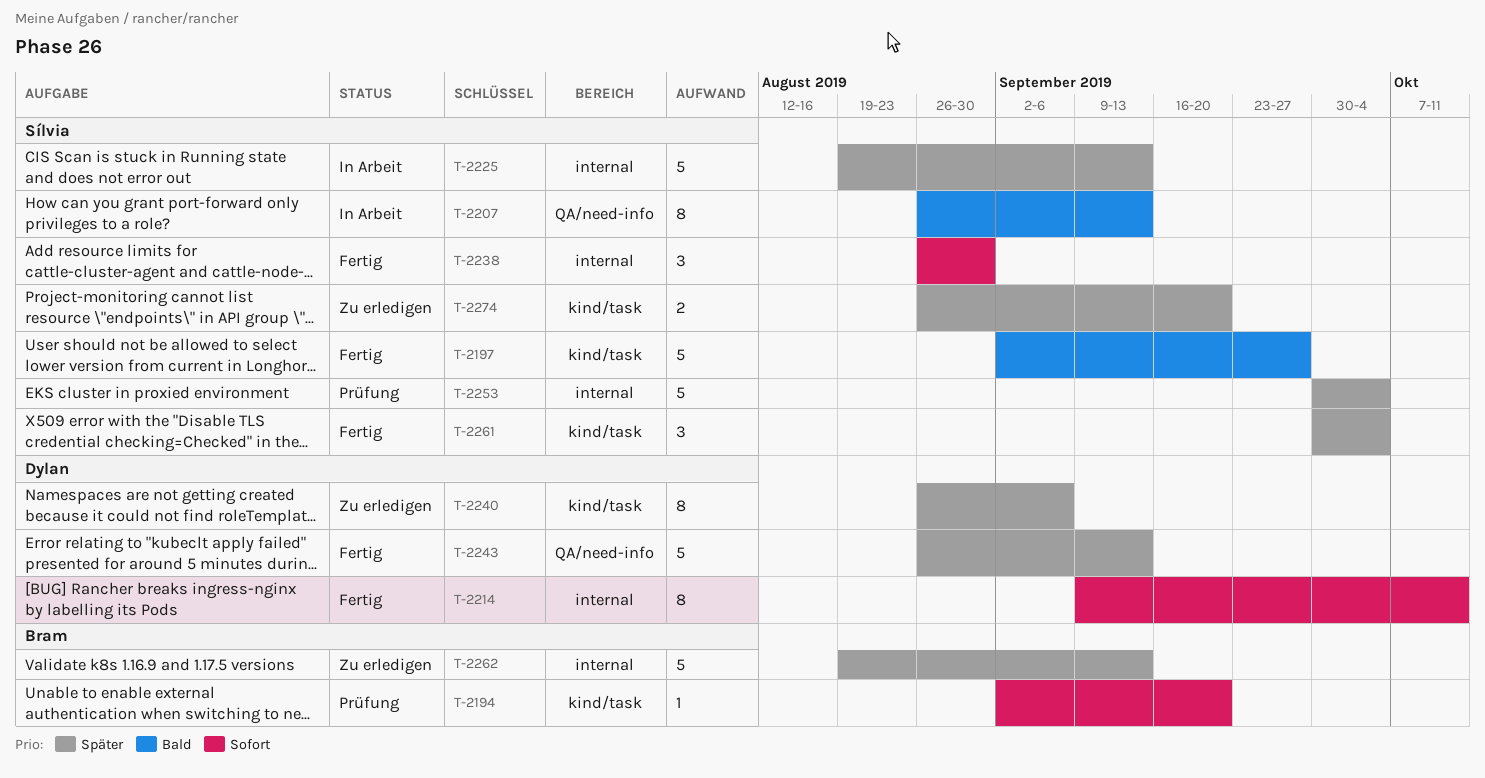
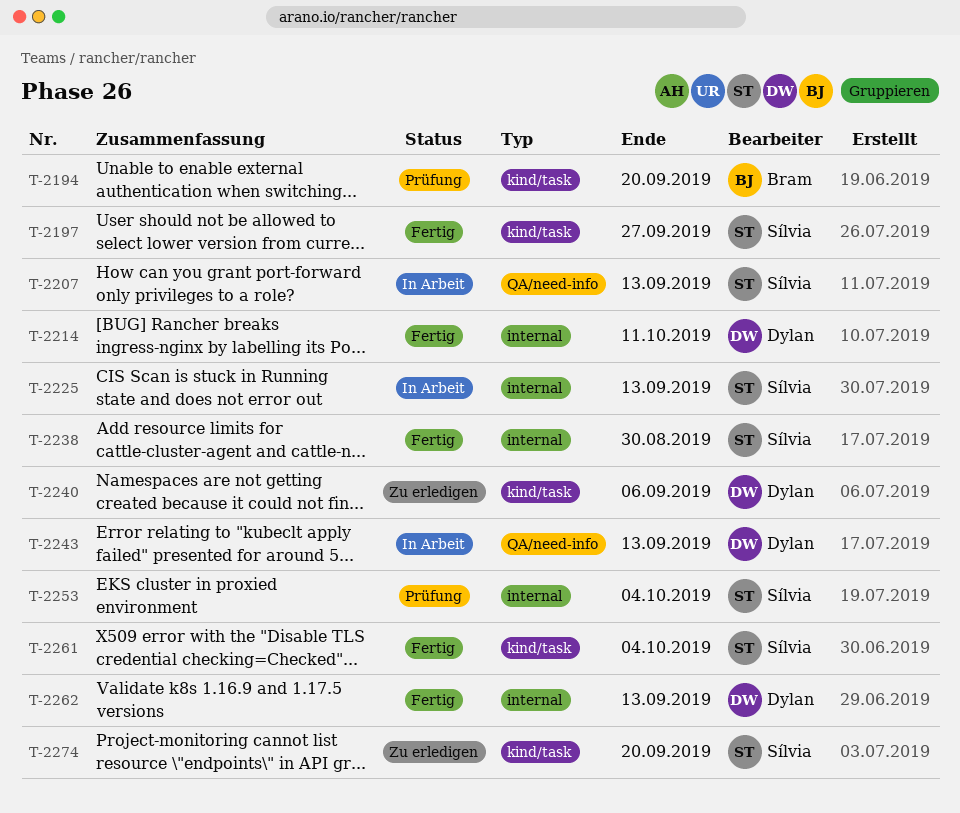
T-2243, status: Fertig -> In Arbeit
T-2262, status: Zu erledigen -> Fertig
T-2262, owner: Bram -> Dylan

